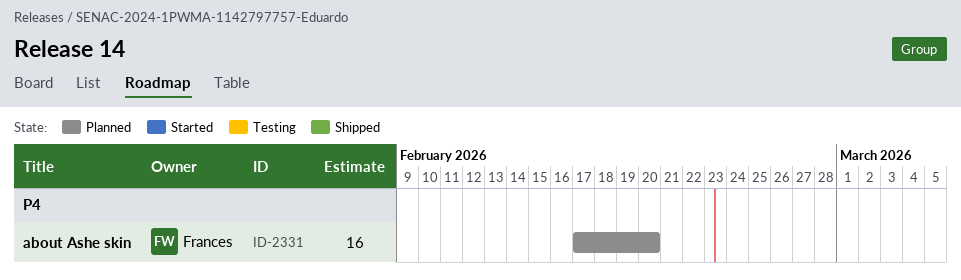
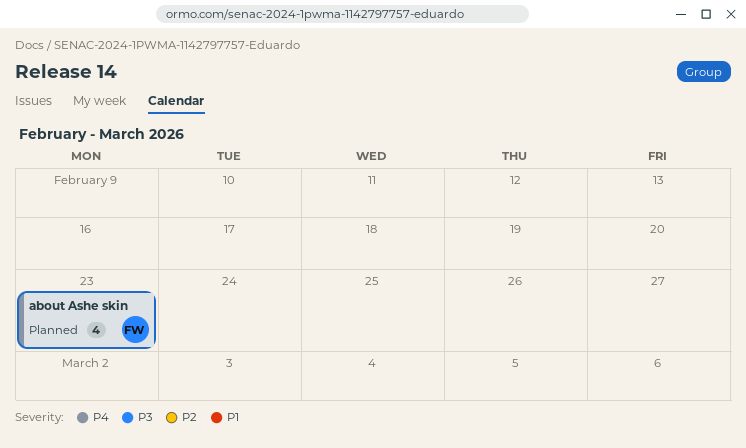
about Ashe skin, estimate: 16 -> 4
about Ashe skin, due: Feb 20 -> Feb 23

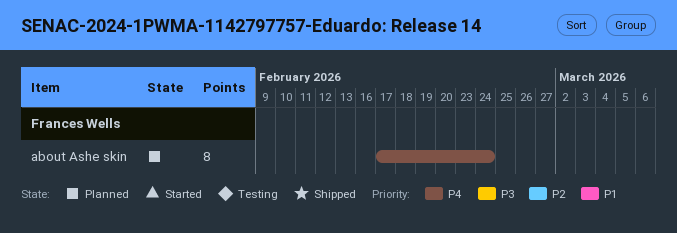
about Ashe skin, estimate: 4 -> 8
about Ashe skin, due: Feb 23 -> Feb 24

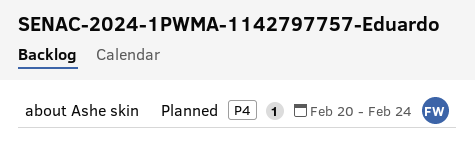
about Ashe skin, estimate: 8 -> 1
about Ashe skin, start: Feb 17 -> Feb 20

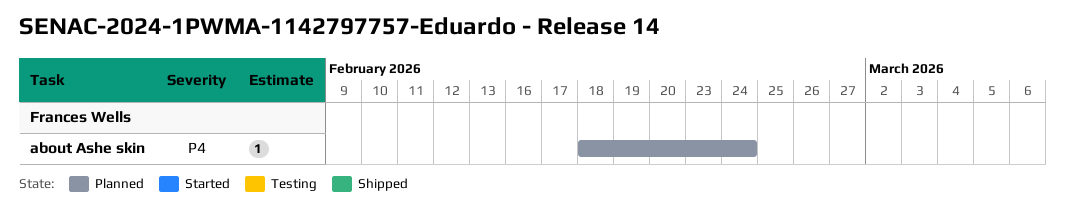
about Ashe skin, start: Feb 20 -> Feb 18

